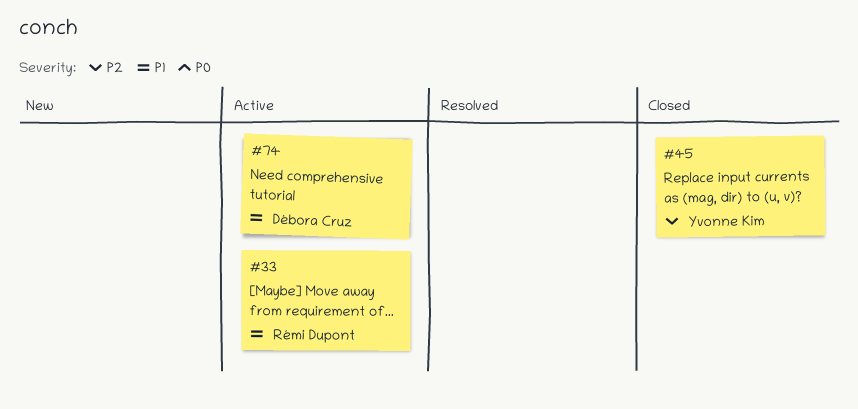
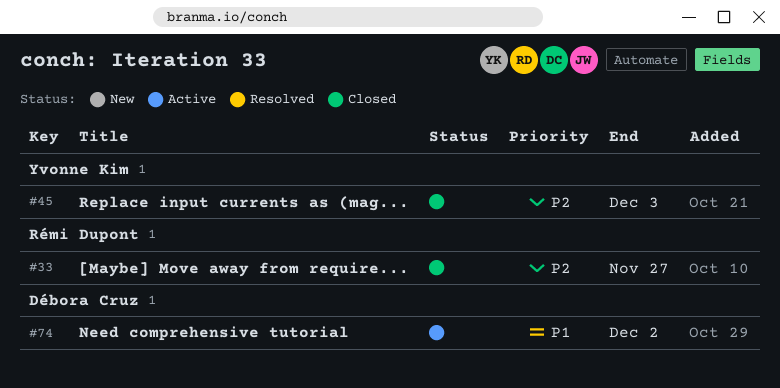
#33, status: Active -> Closed
#33, priority: P1 -> P2

